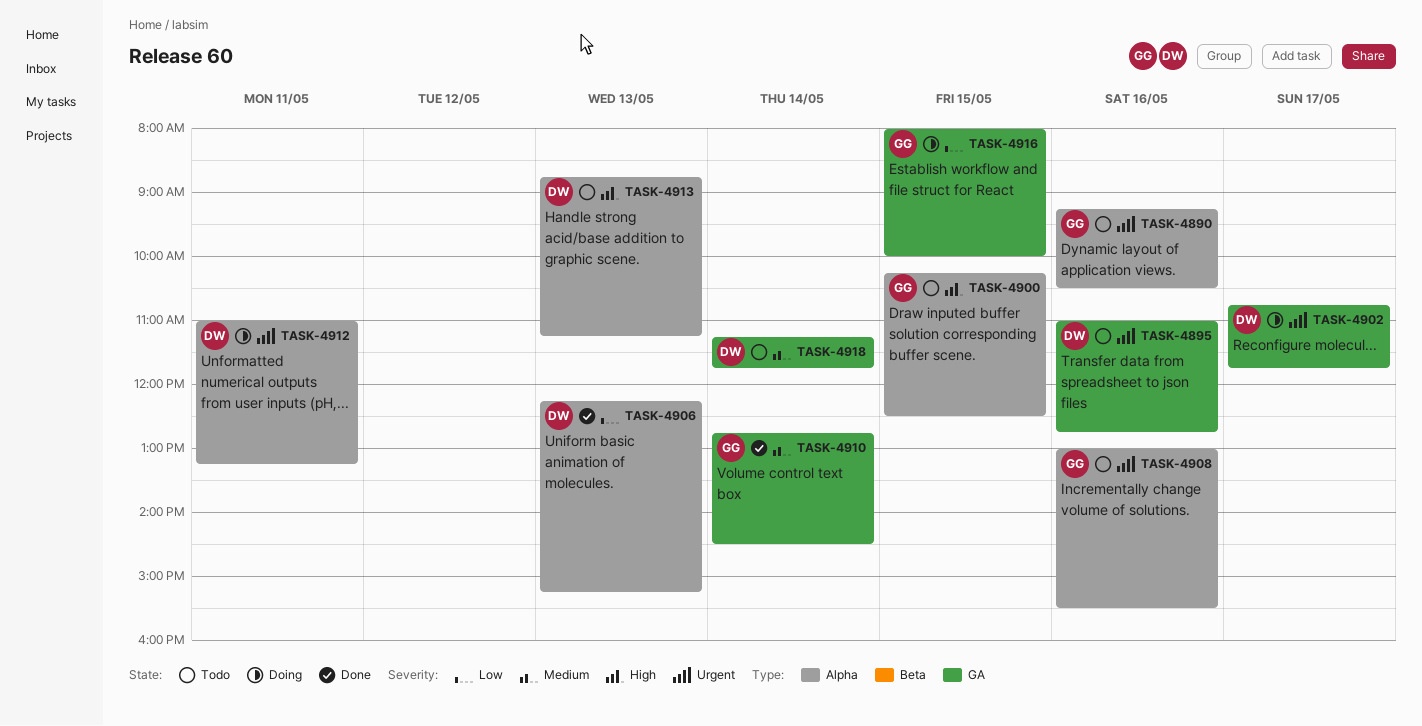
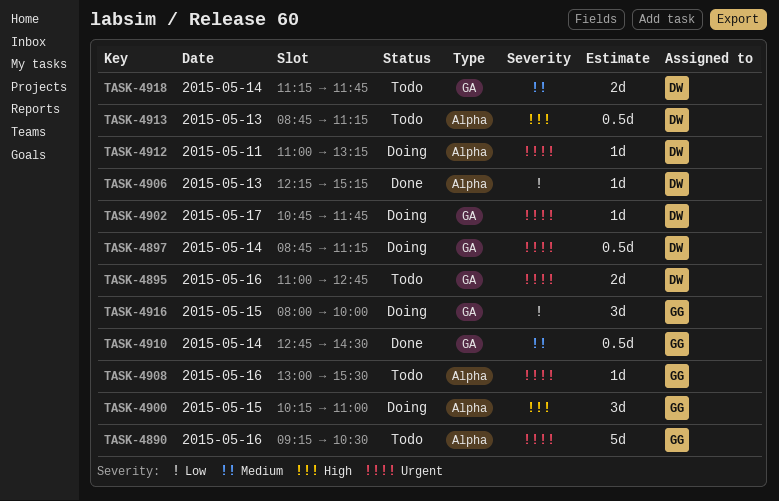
TASK-4897: none -> present
TASK-4900, status: Todo -> Doing
TASK-4900, ends: 12:30 -> 11:00

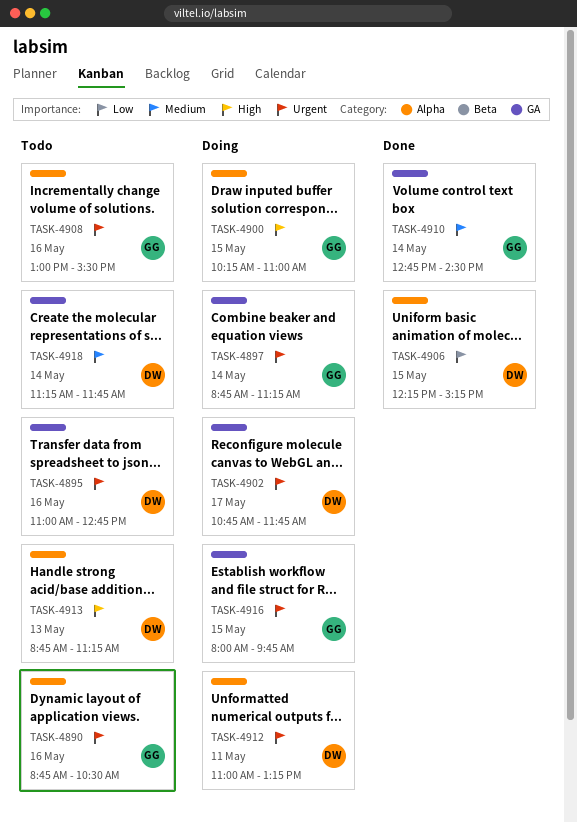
TASK-4890, begins: 09:15 -> 08:45
TASK-4897, owner: DW -> GG
TASK-4906, day: May 13 -> May 15
TASK-4916, priority: Low -> Urgent
TASK-4916, ends: 10:00 -> 09:45

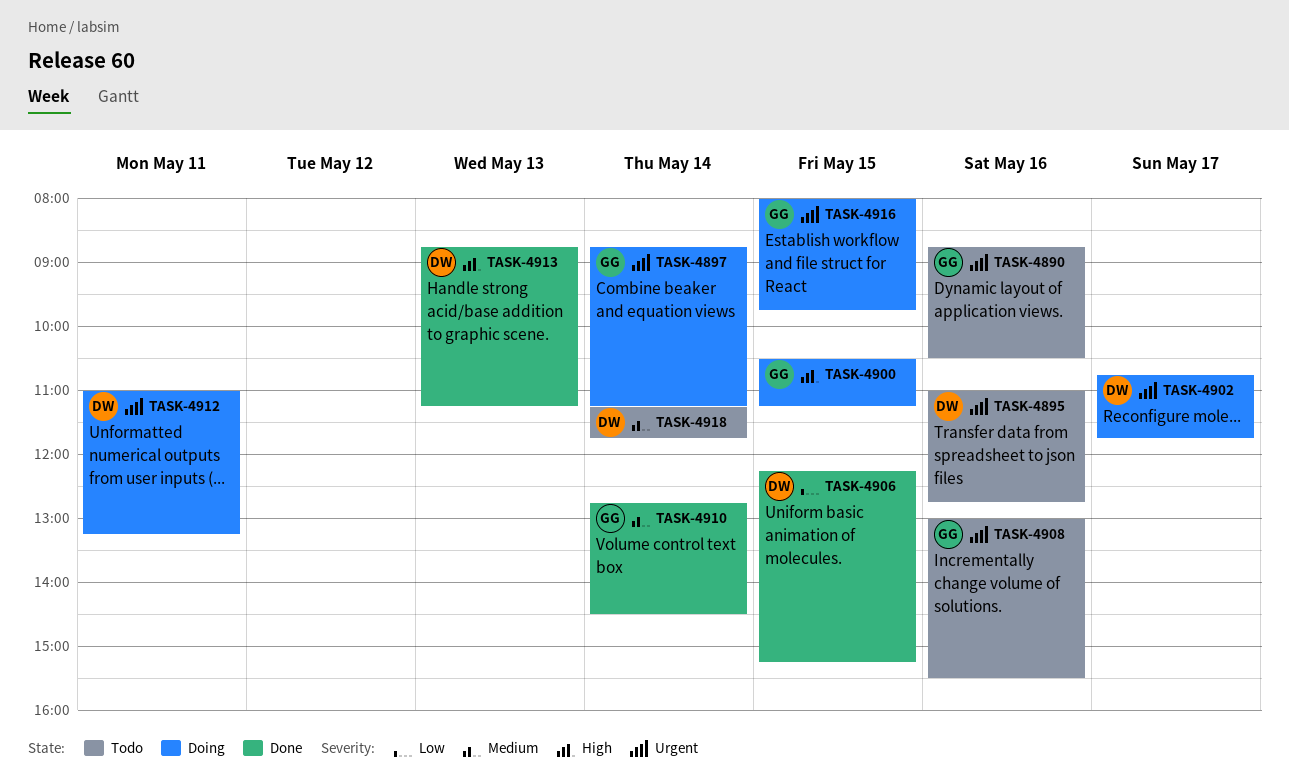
TASK-4900, begins: 10:15 -> 10:30
TASK-4900, ends: 11:00 -> 11:15
TASK-4913, status: Todo -> Done

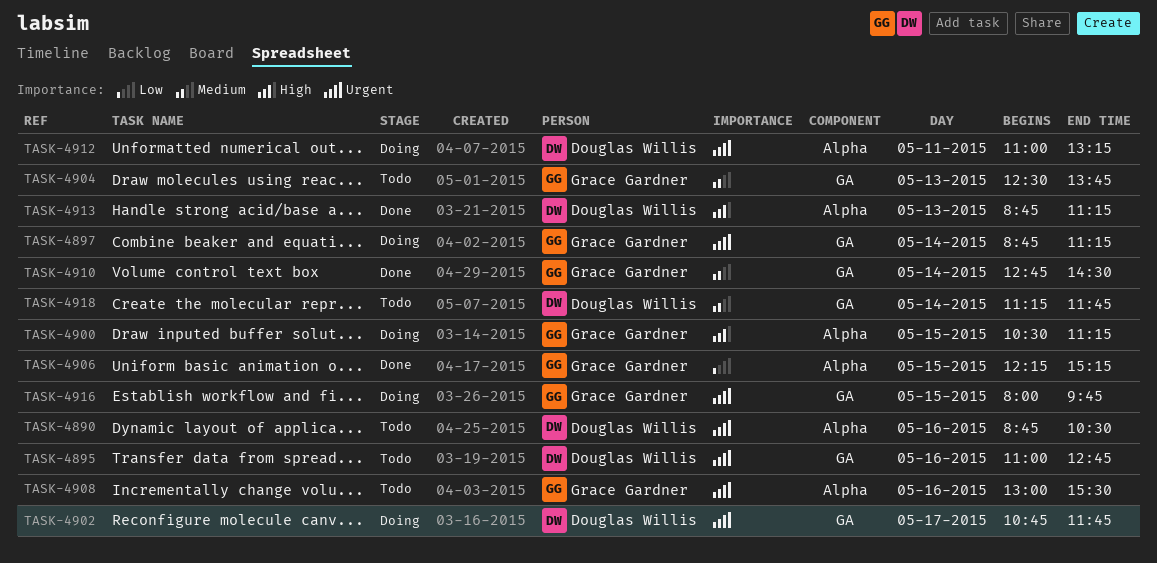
TASK-4890, owner: Grace Gardner -> Douglas Willis
TASK-4904: none -> present
TASK-4906, owner: Douglas Willis -> Grace Gardner

